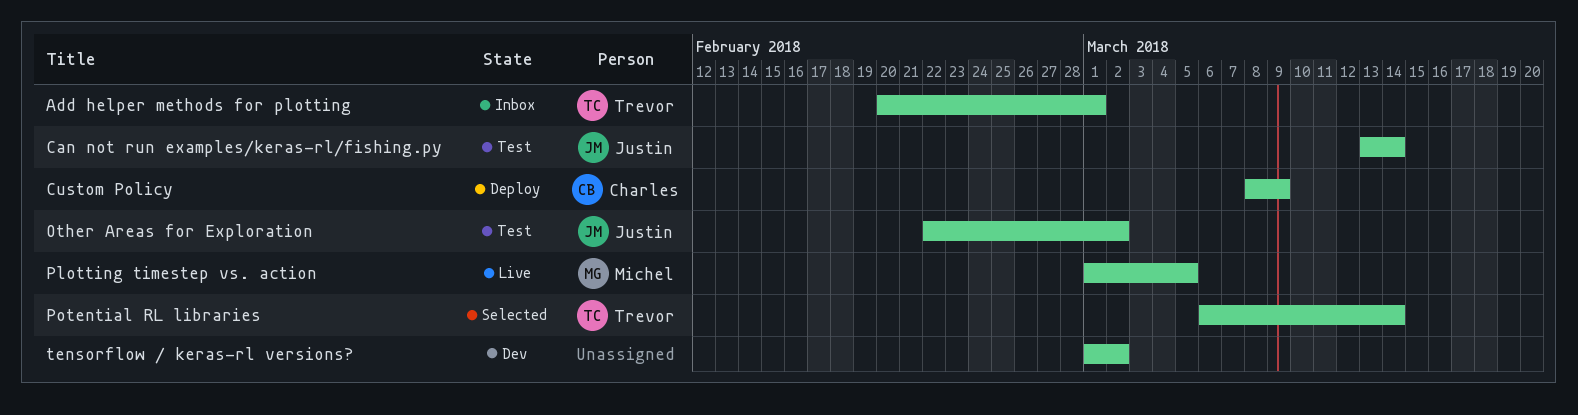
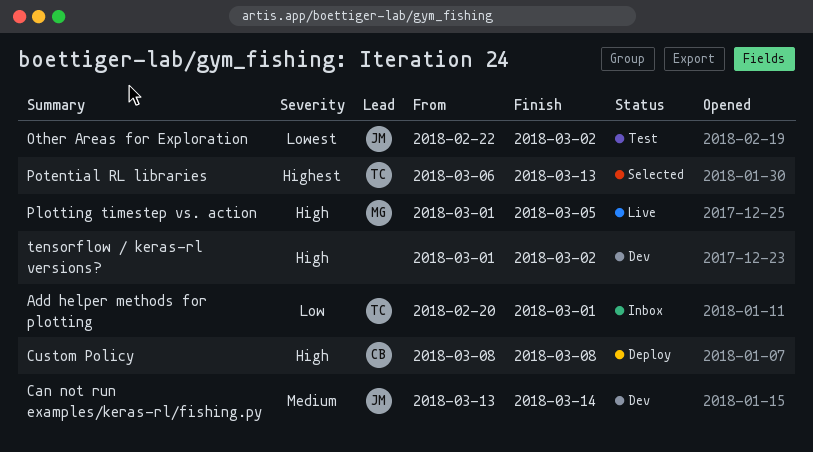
Can not run examples/keras-rl/fishing.py, status: Test -> Dev
Custom Policy, due: Mar 9 -> Mar 8
Potential RL libraries, due: Mar 14 -> Mar 13

